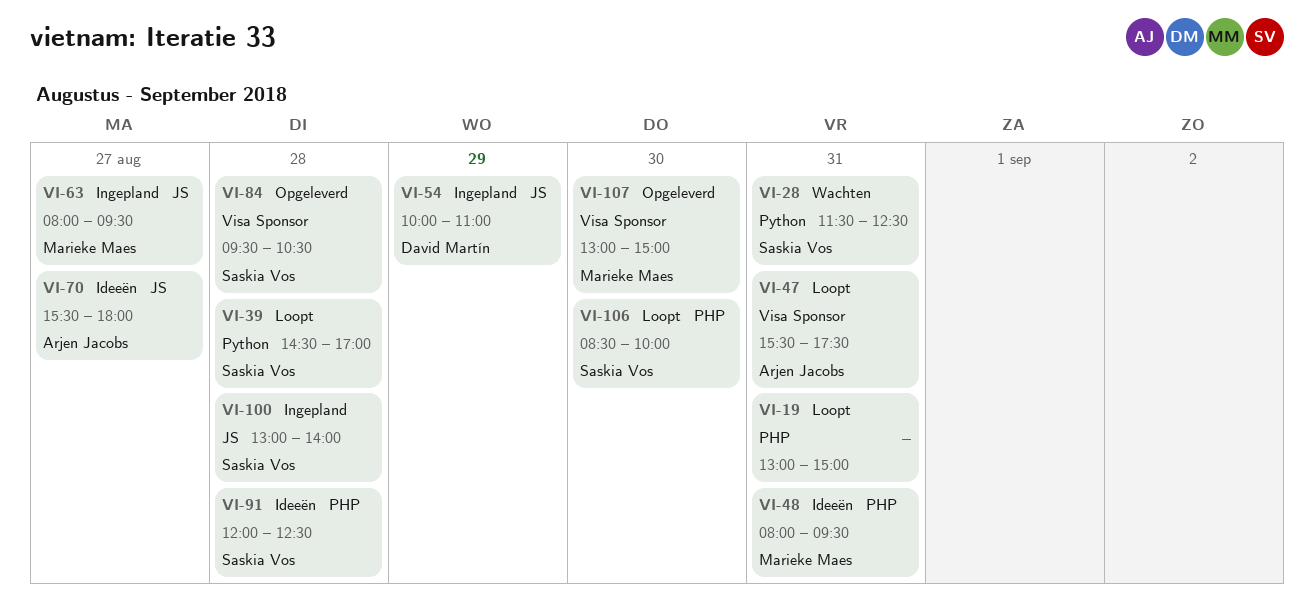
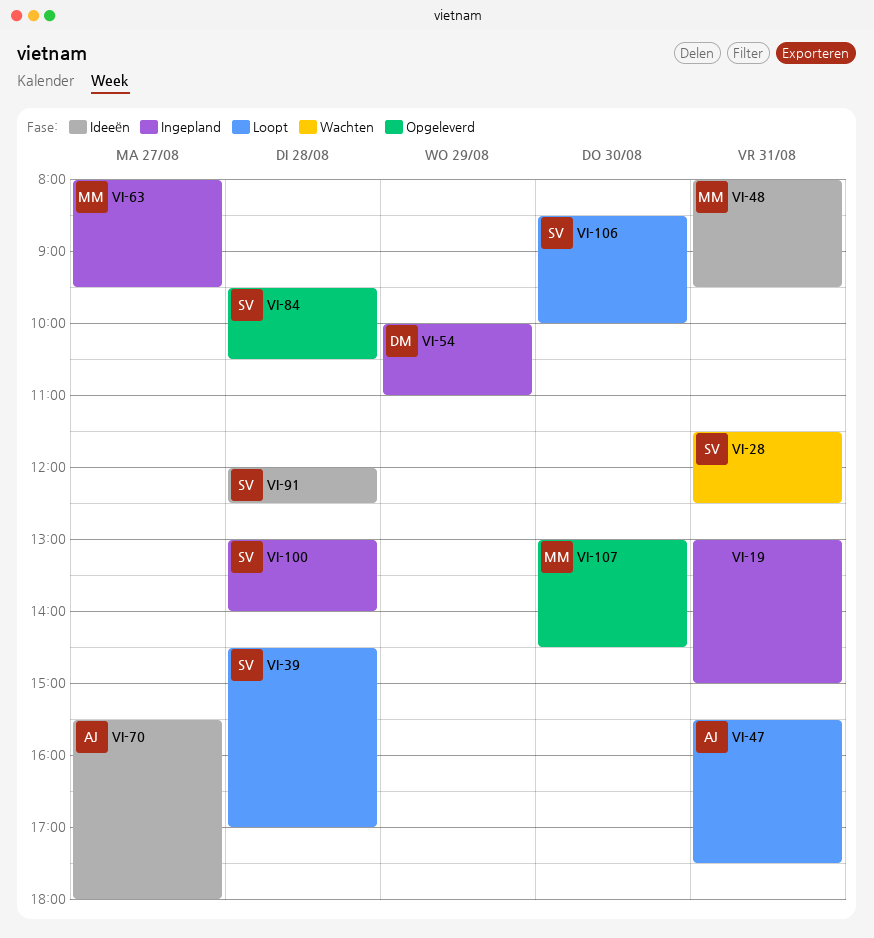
VI-19, status: Loopt -> Ingepland
VI-107, ends: 15:00 -> 14:30

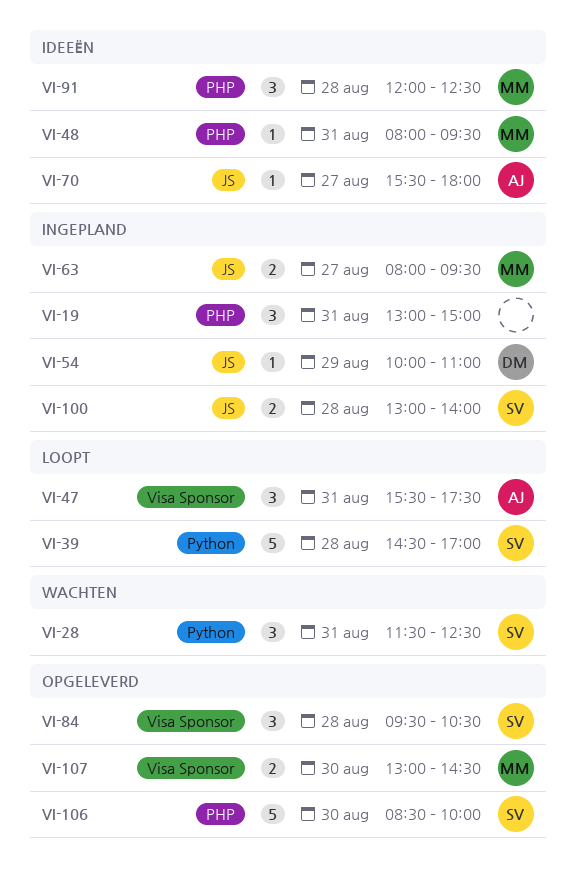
VI-91, owner: SV -> MM
VI-106, status: Loopt -> Opgeleverd

